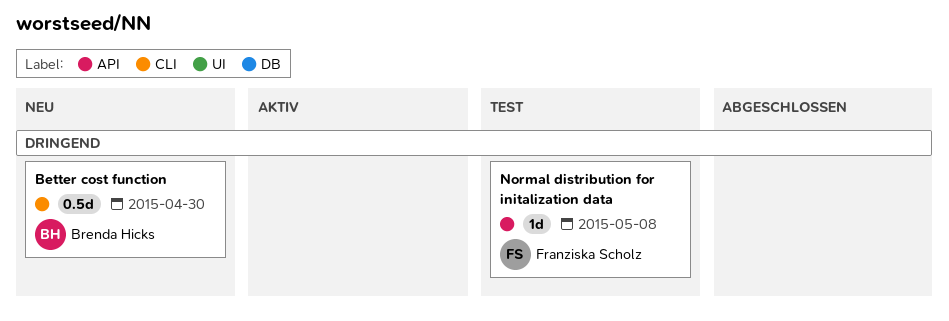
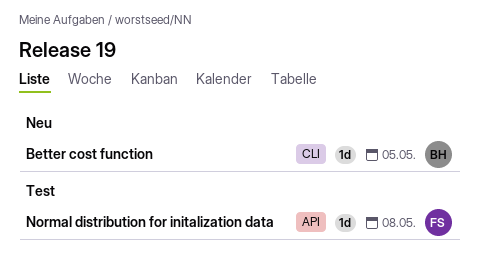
Better cost function, estimate: 0.5d -> 1d
Better cost function, due: Apr 30 -> May 5

